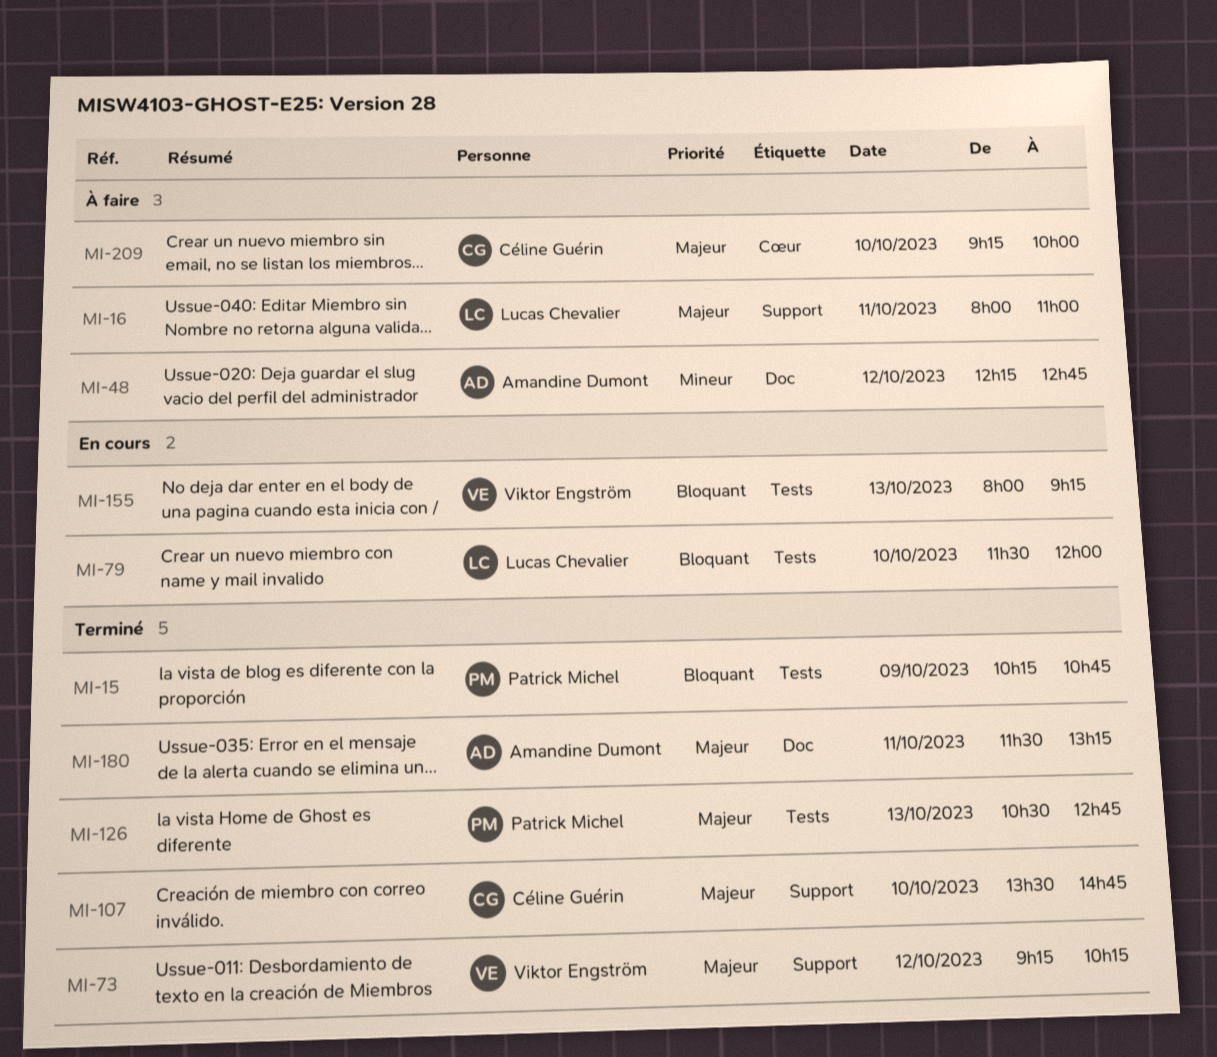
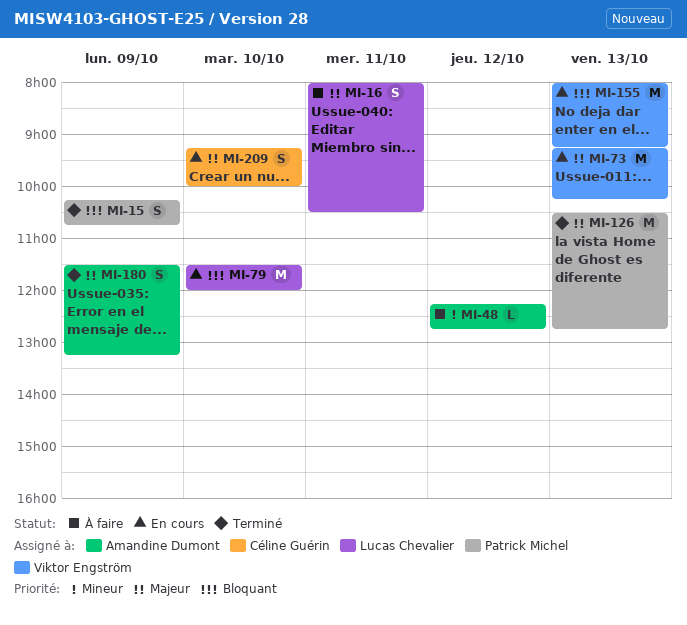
MI-16, ends: 11:00 -> 10:30
MI-73, status: Terminé -> En cours
MI-73, day: Oct 12 -> Oct 13
MI-107: present -> none
MI-180, day: Oct 11 -> Oct 9
MI-209, status: À faire -> En cours

